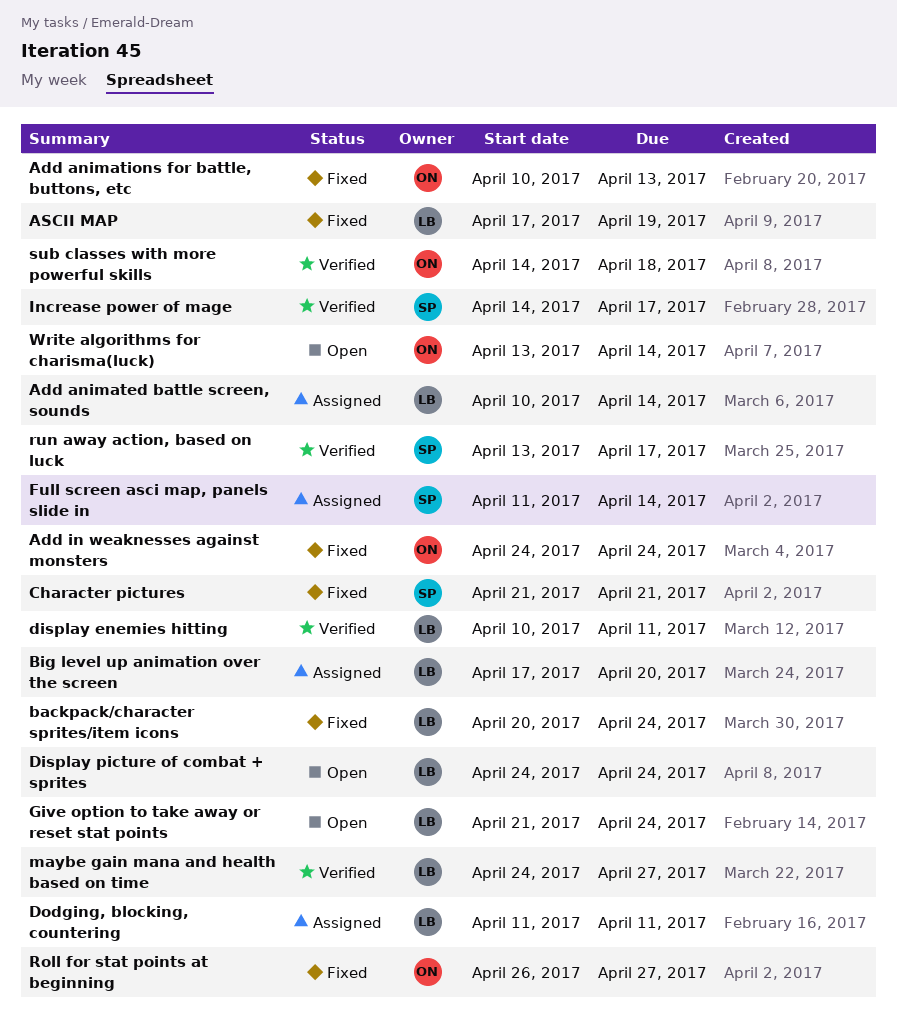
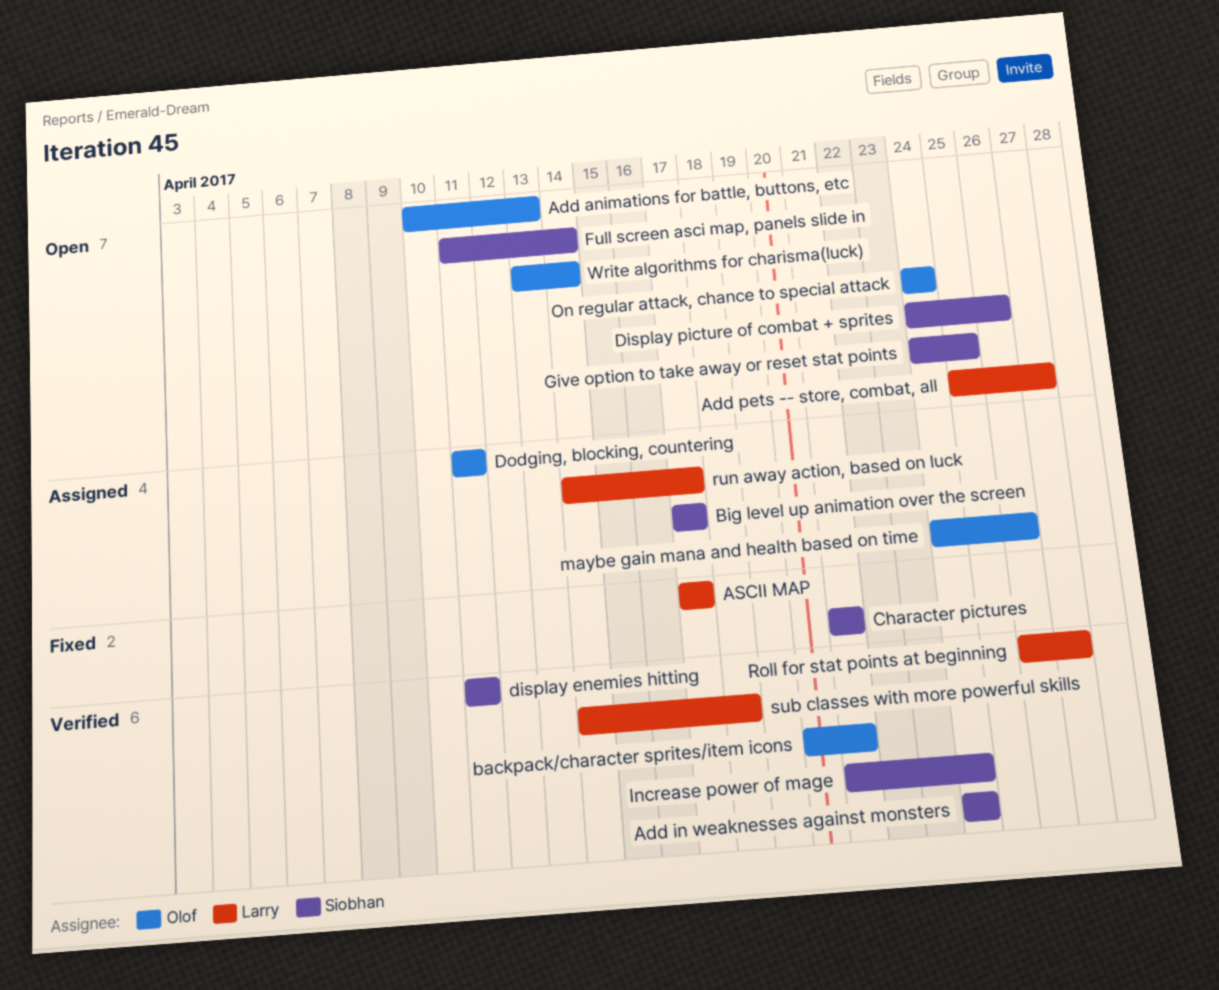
Add animated battle screen, sounds: present -> none
Add animations for battle, buttons, etc, status: Fixed -> Open
Add in weaknesses against monsters, status: Fixed -> Verified
Add in weaknesses against monsters, owner: Olof -> Siobhan
Add pets -- store, combat, all: none -> present
ASCII MAP, due: Apr 19 -> Apr 17
backpack/character sprites/item icons, status: Fixed -> Verified
backpack/character sprites/item icons, owner: Larry -> Olof
backpack/character sprites/item icons, due: Apr 24 -> Apr 21
Big level up animation over the screen, owner: Larry -> Siobhan
Big level up animation over the screen, due: Apr 20 -> Apr 17
display enemies hitting, owner: Larry -> Siobhan
display enemies hitting, start: Apr 10 -> Apr 11
Display picture of combat + sprites, owner: Larry -> Siobhan
Display picture of combat + sprites, due: Apr 24 -> Apr 26
Dodging, blocking, countering, owner: Larry -> Olof
Full screen asci map, panels slide in, status: Assigned -> Open
Give option to take away or reset stat points, owner: Larry -> Siobhan
Give option to take away or reset stat points, start: Apr 21 -> Apr 24
Give option to take away or reset stat points, due: Apr 24 -> Apr 25
Increase power of mage, start: Apr 14 -> Apr 21
Increase power of mage, due: Apr 17 -> Apr 24
maybe gain mana and health based on time, status: Verified -> Assigned
maybe gain mana and health based on time, owner: Larry -> Olof
maybe gain mana and health based on time, due: Apr 27 -> Apr 26
On regular attack, chance to special attack: none -> present
Roll for stat points at beginning, status: Fixed -> Verified
Roll for stat points at beginning, owner: Olof -> Larry
run away action, based on luck, status: Verified -> Assigned
run away action, based on luck, owner: Siobhan -> Larry
run away action, based on luck, start: Apr 13 -> Apr 14
sub classes with more powerful skills, owner: Olof -> Larry

